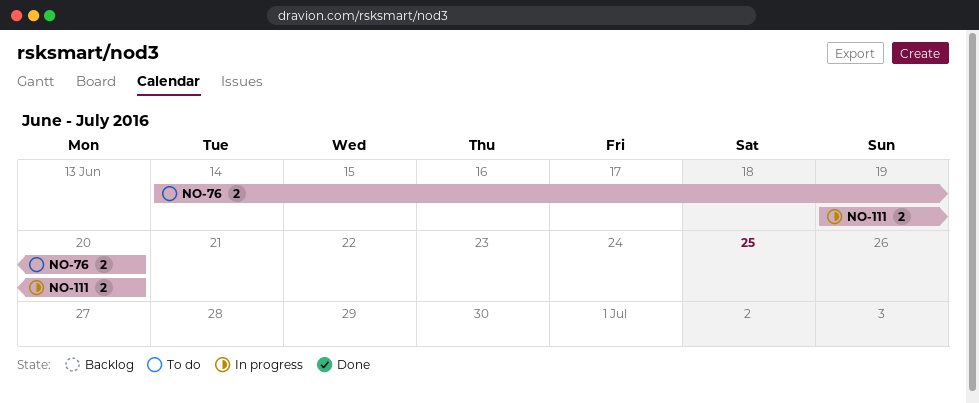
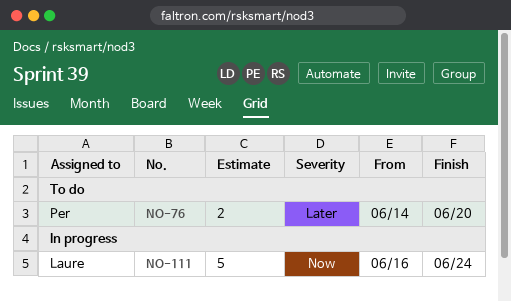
NO-111, estimate: 2 -> 5
NO-111, start: Jun 19 -> Jun 16
NO-111, due: Jun 20 -> Jun 24

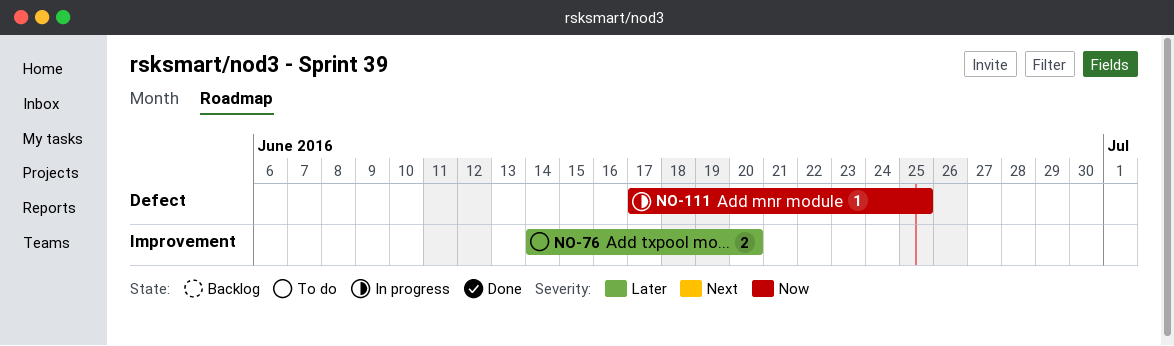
NO-111, estimate: 5 -> 1
NO-111, start: Jun 16 -> Jun 17
NO-111, due: Jun 24 -> Jun 25

